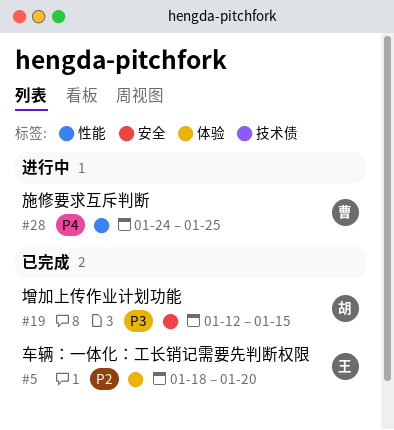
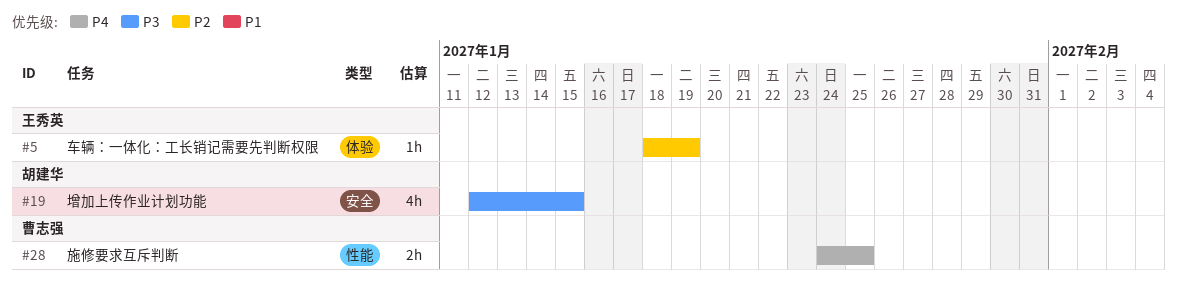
#5, due: Jan 20 -> Jan 19

